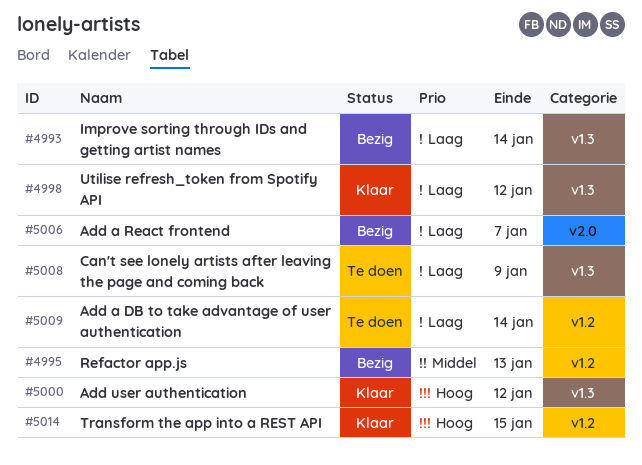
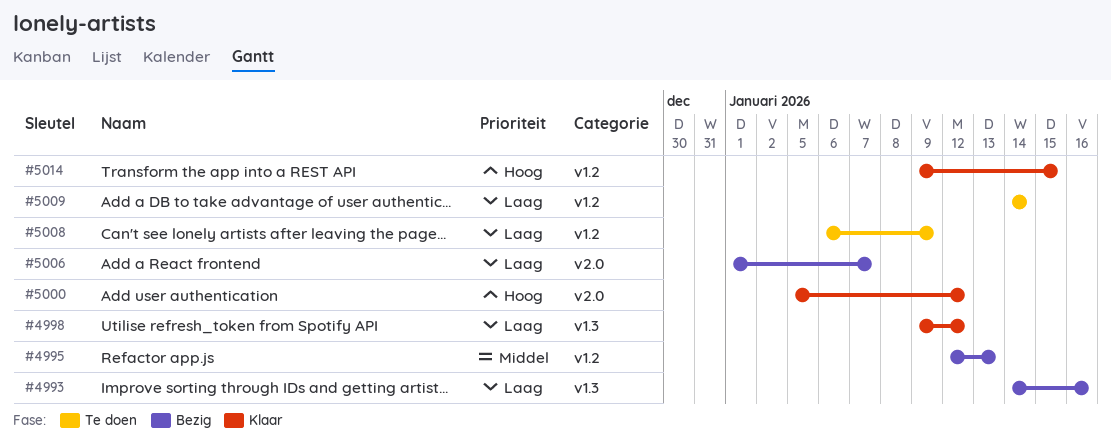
#4993, due: Jan 14 -> Jan 16
#5000, label: v1.3 -> v2.0
#5008, label: v1.3 -> v1.2

